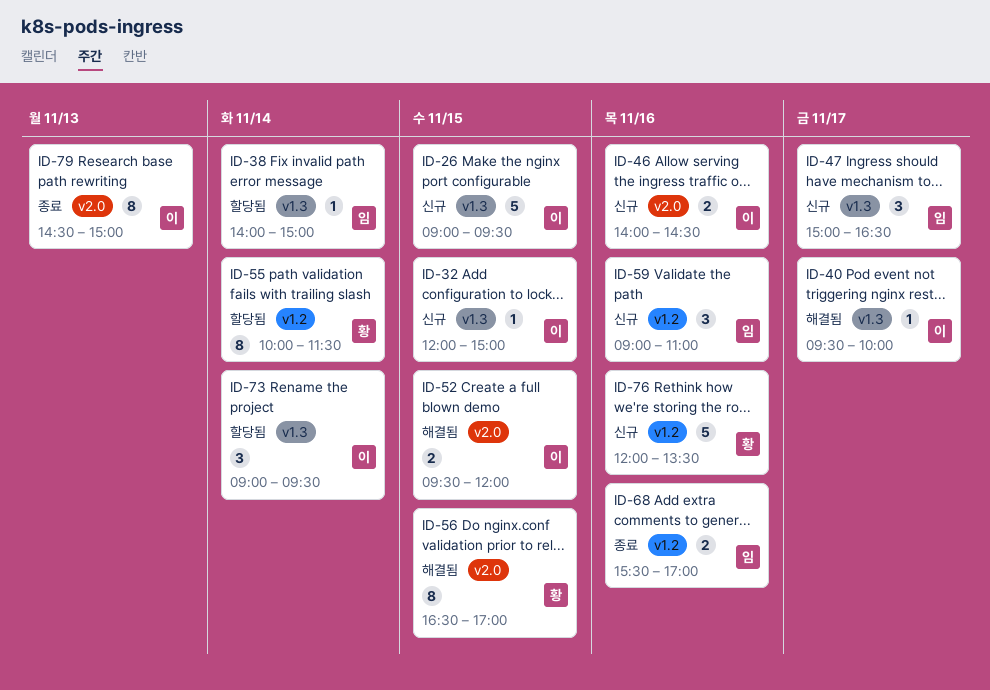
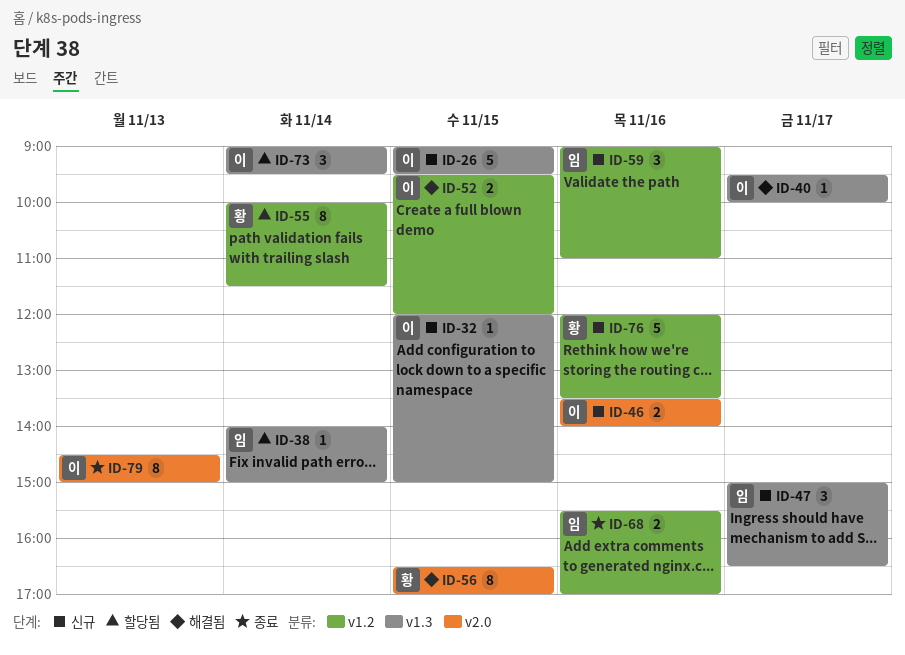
ID-46, begins: 14:00 -> 13:30
ID-46, ends: 14:30 -> 14:00
ID-52, label: v2.0 -> v1.2

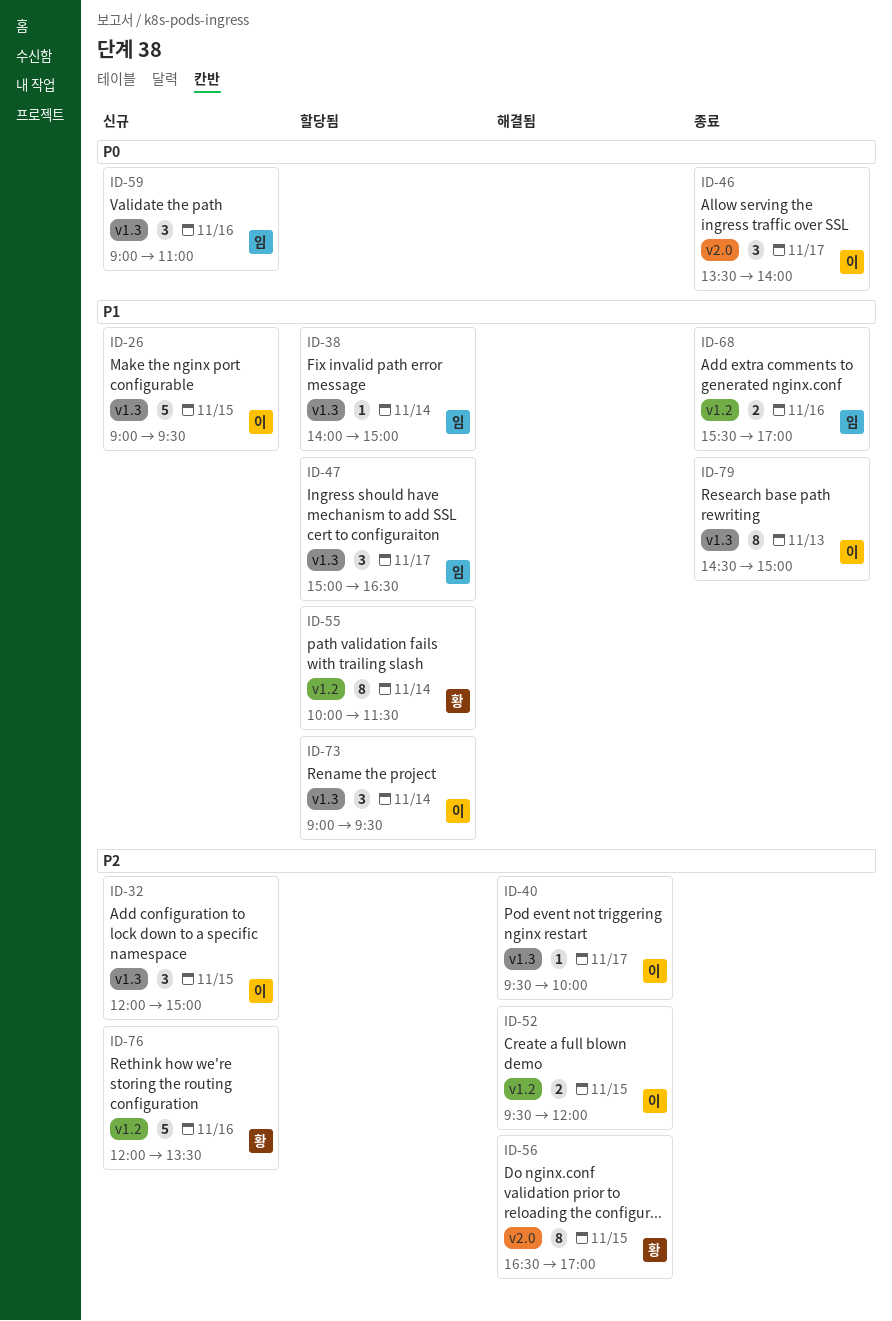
ID-32, estimate: 1 -> 3
ID-46, status: 신규 -> 종료
ID-46, estimate: 2 -> 3
ID-46, day: Nov 16 -> Nov 17
ID-47, status: 신규 -> 할당됨
ID-59, label: v1.2 -> v1.3
ID-79, label: v2.0 -> v1.3

